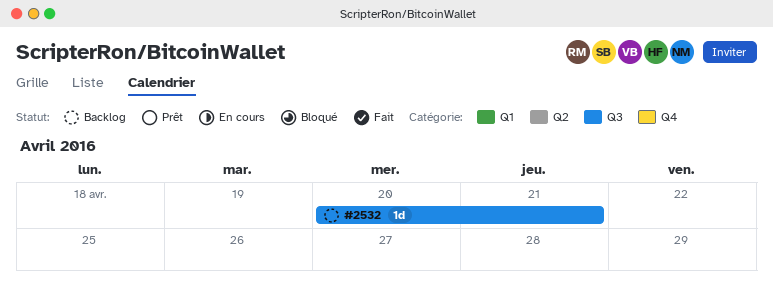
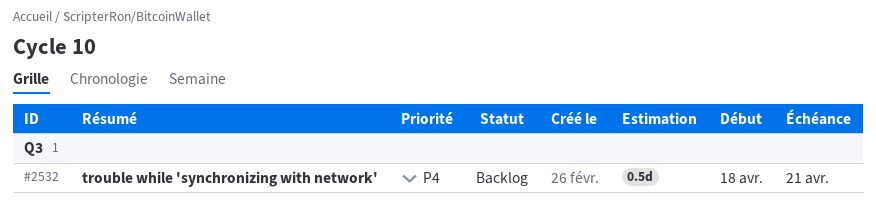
#2532, estimate: 1d -> 0.5d
#2532, start: Apr 20 -> Apr 18

